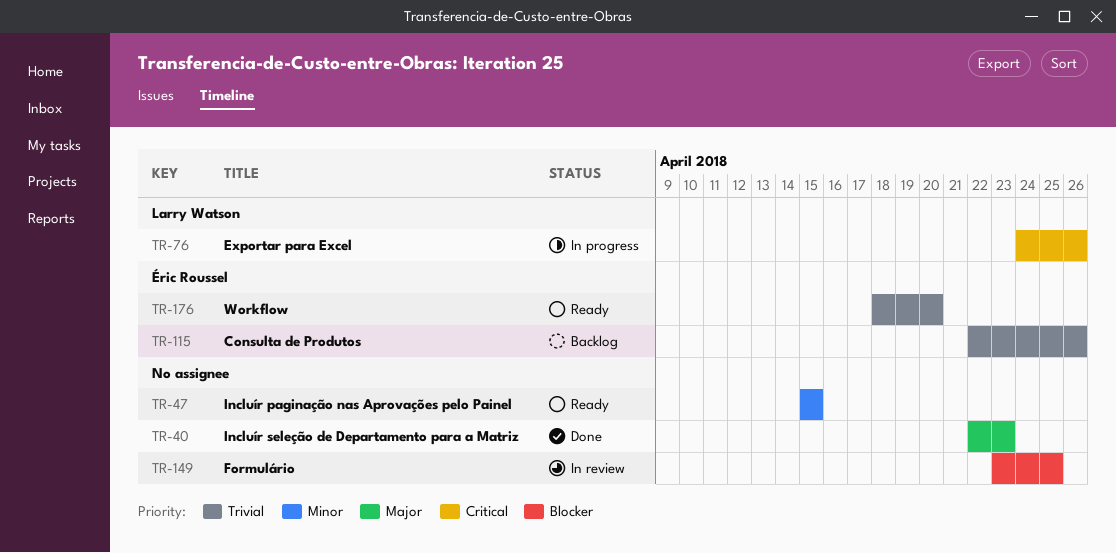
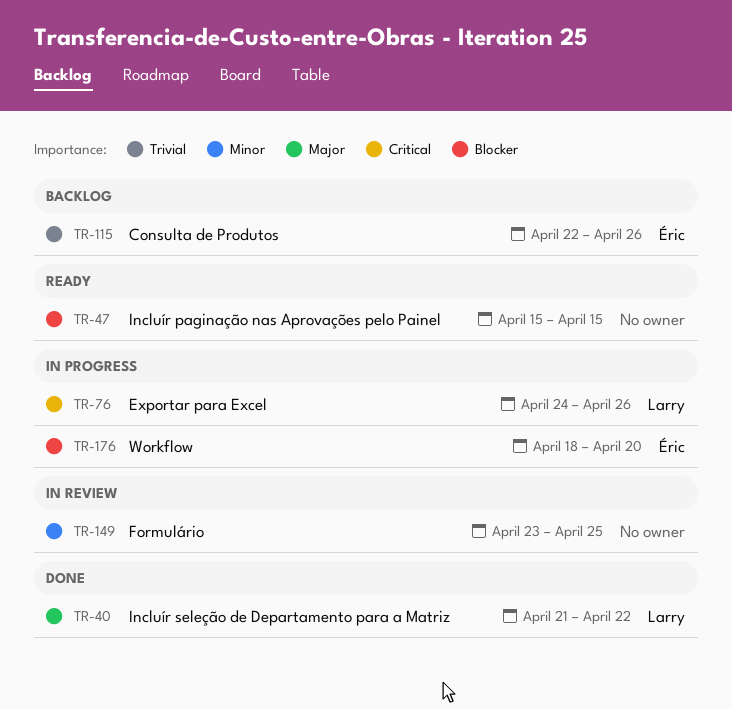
TR-40, owner: none -> Larry Watson
TR-40, start: Apr 22 -> Apr 21
TR-40, due: Apr 23 -> Apr 22
TR-47, priority: Minor -> Blocker
TR-149, priority: Blocker -> Minor
TR-176, status: Ready -> In progress
TR-176, priority: Trivial -> Blocker

